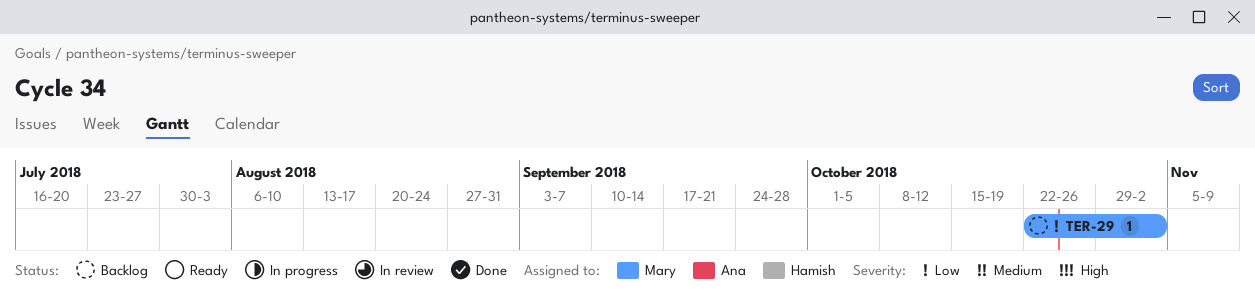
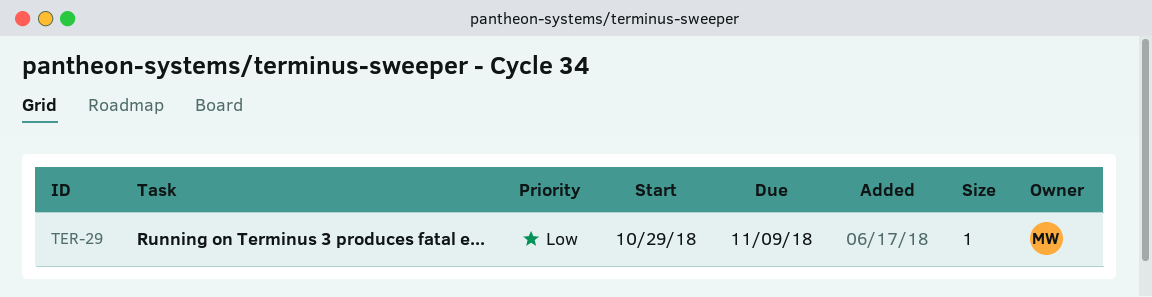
TER-29, start: Oct 22 -> Oct 29
TER-29, due: Nov 2 -> Nov 9

